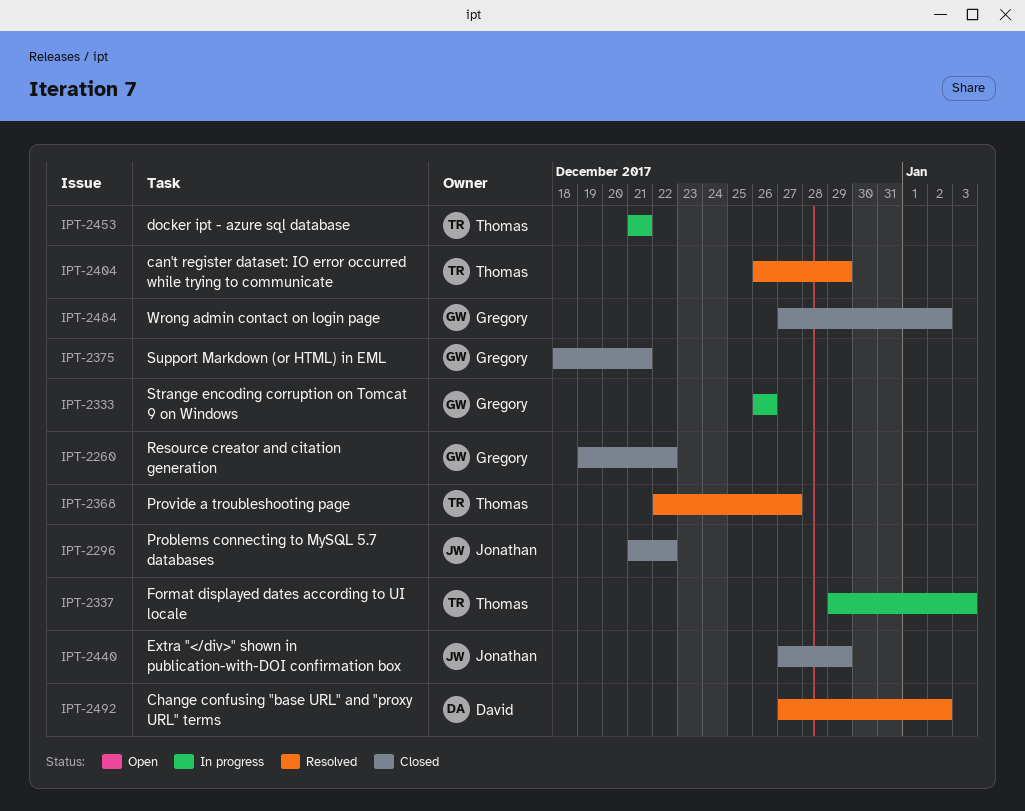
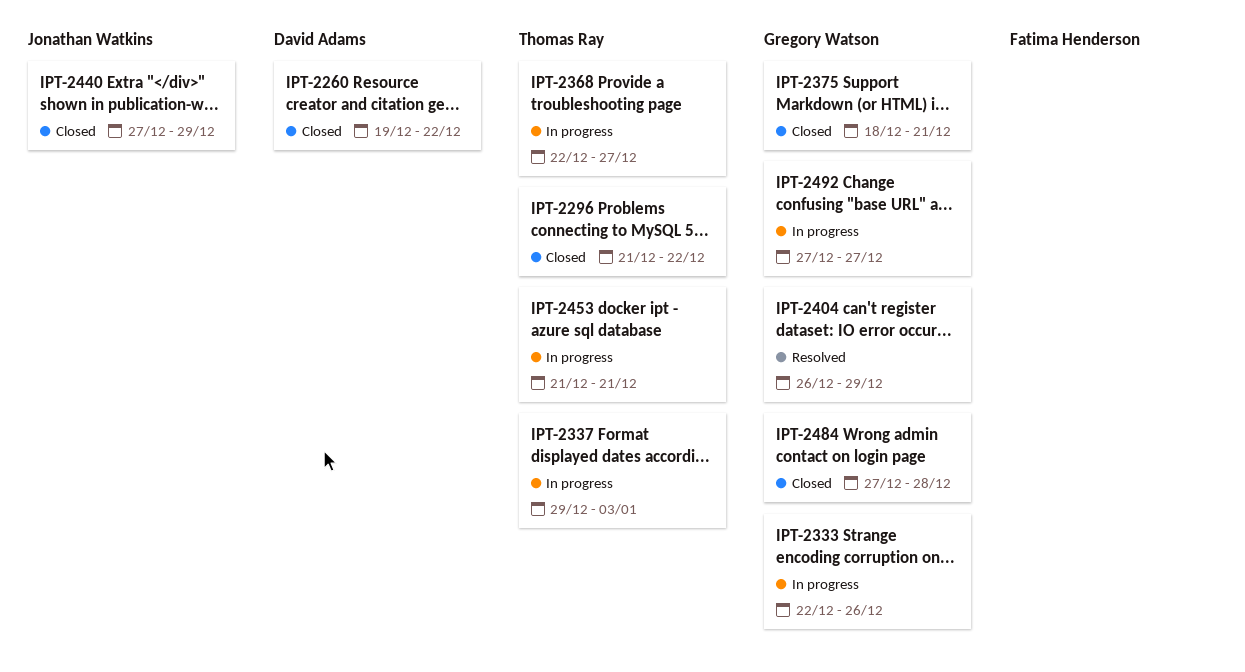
IPT-2260, owner: Gregory Watson -> David Adams
IPT-2296, owner: Jonathan Watkins -> Thomas Ray
IPT-2333, start: Dec 26 -> Dec 22
IPT-2368, status: Resolved -> In progress
IPT-2404, owner: Thomas Ray -> Gregory Watson
IPT-2484, due: Jan 2 -> Dec 28
IPT-2492, status: Resolved -> In progress
IPT-2492, owner: David Adams -> Gregory Watson
IPT-2492, due: Jan 2 -> Dec 27

